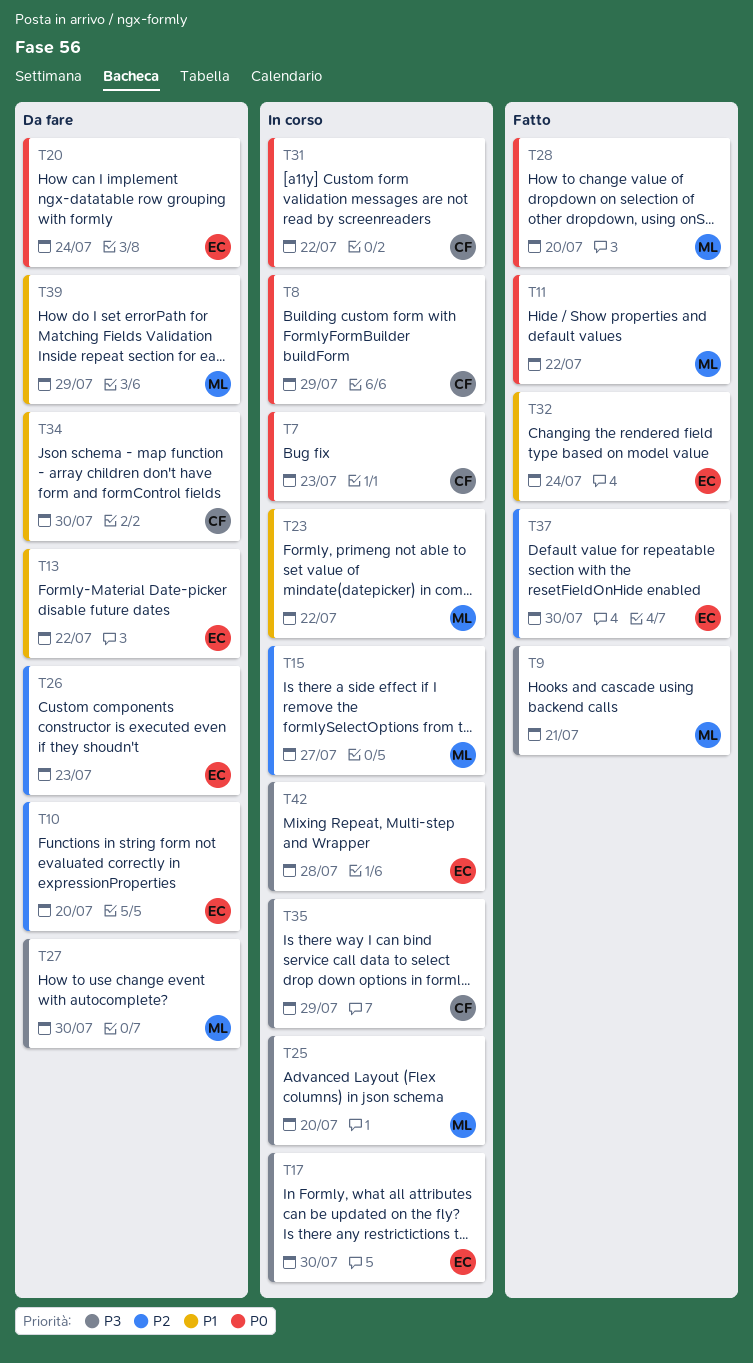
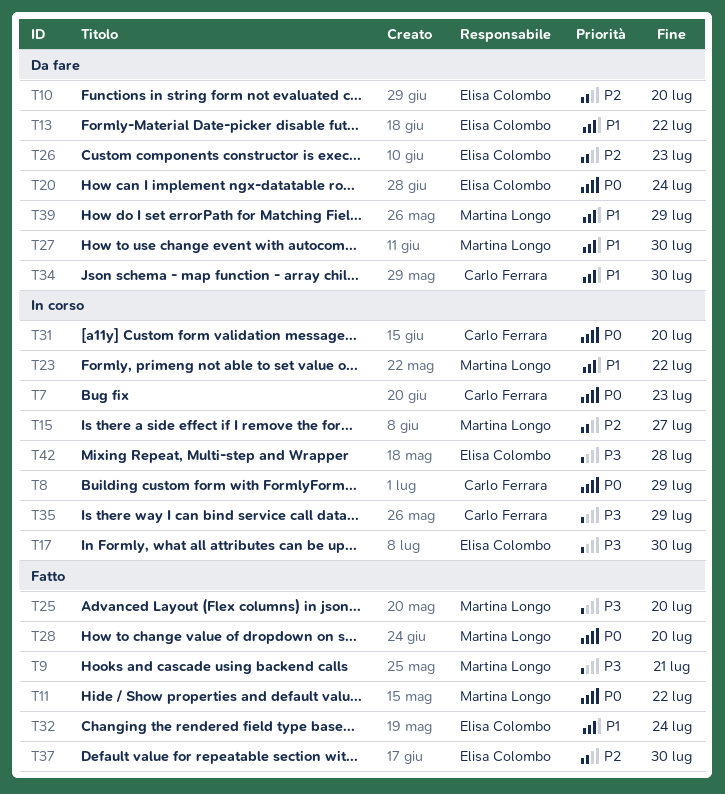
T25, status: In corso -> Fatto
T27, priority: P3 -> P1
T31, due: Jul 22 -> Jul 20

